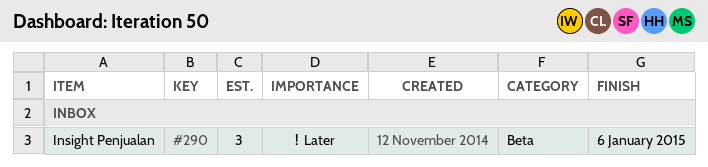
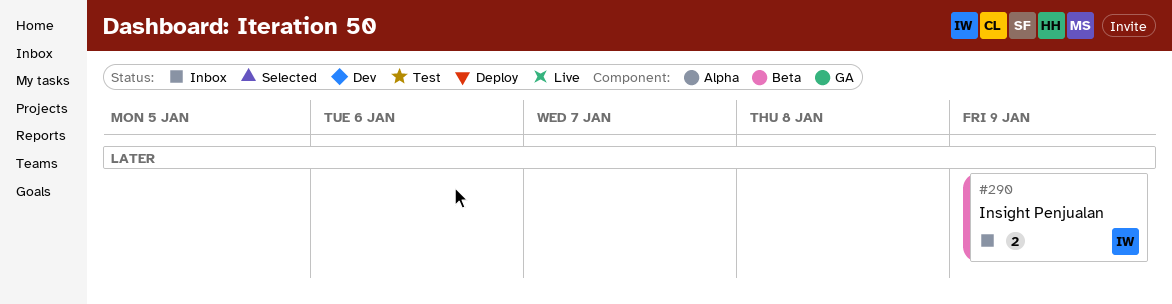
#290, estimate: 3 -> 2
#290, due: Jan 6 -> Jan 9

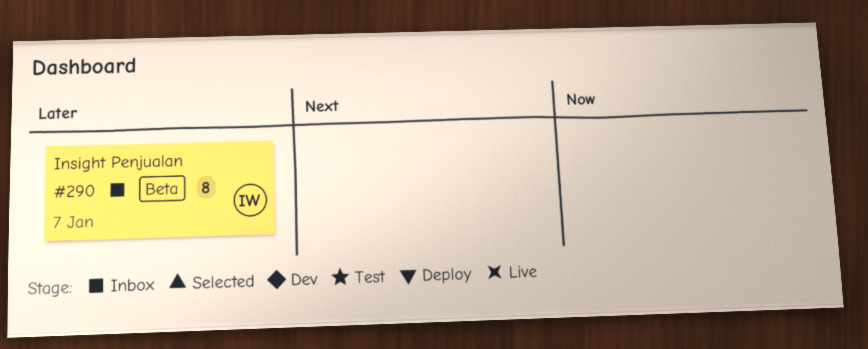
#290, estimate: 2 -> 8
#290, due: Jan 9 -> Jan 7

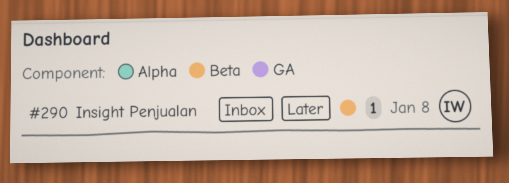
#290, estimate: 8 -> 1
#290, due: Jan 7 -> Jan 8

